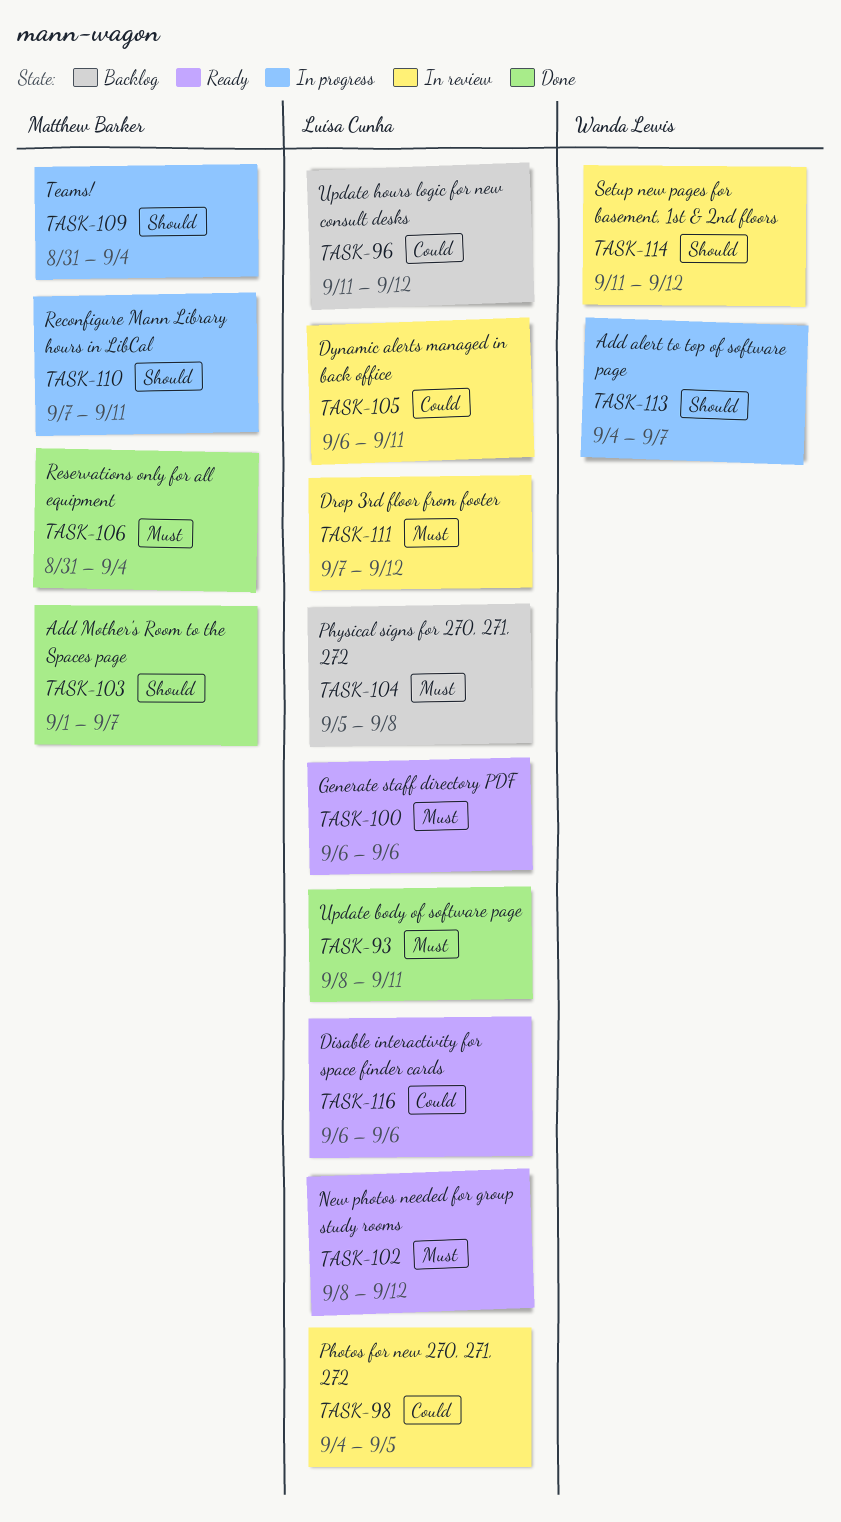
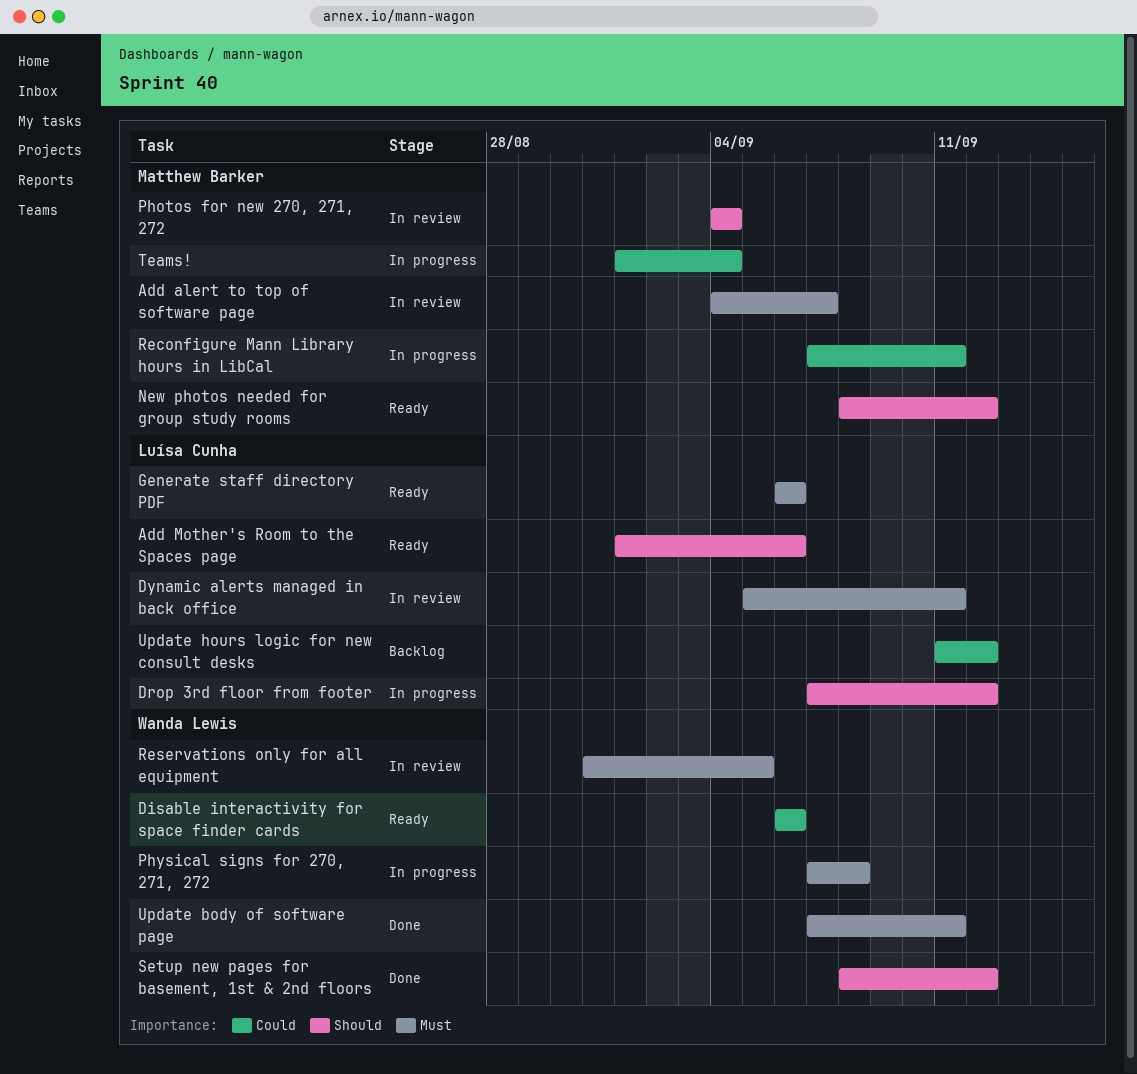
Add alert to top of software page, status: In progress -> In review
Add alert to top of software page, owner: Wanda Lewis -> Matthew Barker
Add alert to top of software page, priority: Should -> Must
Add Mother's Room to the Spaces page, status: Done -> Ready
Add Mother's Room to the Spaces page, owner: Matthew Barker -> Luísa Cunha
Add Mother's Room to the Spaces page, due: Sep 7 -> Sep 6
Disable interactivity for space finder cards, owner: Luísa Cunha -> Wanda Lewis
Drop 3rd floor from footer, status: In review -> In progress
Drop 3rd floor from footer, priority: Must -> Should
Dynamic alerts managed in back office, priority: Could -> Must
Dynamic alerts managed in back office, start: Sep 6 -> Sep 5
New photos needed for group study rooms, owner: Luísa Cunha -> Matthew Barker
New photos needed for group study rooms, priority: Must -> Should
Photos for new 270, 271, 272, owner: Luísa Cunha -> Matthew Barker
Photos for new 270, 271, 272, priority: Could -> Should
Photos for new 270, 271, 272, due: Sep 5 -> Sep 4
Physical signs for 270, 271, 272, status: Backlog -> In progress
Physical signs for 270, 271, 272, owner: Luísa Cunha -> Wanda Lewis
Physical signs for 270, 271, 272, start: Sep 5 -> Sep 7
Reconfigure Mann Library hours in LibCal, priority: Should -> Could
Reservations only for all equipment, status: Done -> In review
Reservations only for all equipment, owner: Matthew Barker -> Wanda Lewis
Reservations only for all equipment, due: Sep 4 -> Sep 5
Setup new pages for basement, 1st & 2nd floors, status: In review -> Done
Setup new pages for basement, 1st & 2nd floors, start: Sep 11 -> Sep 8
Teams!, priority: Should -> Could
Teams!, start: Aug 31 -> Sep 1
Update body of software page, owner: Luísa Cunha -> Wanda Lewis
Update body of software page, start: Sep 8 -> Sep 7

